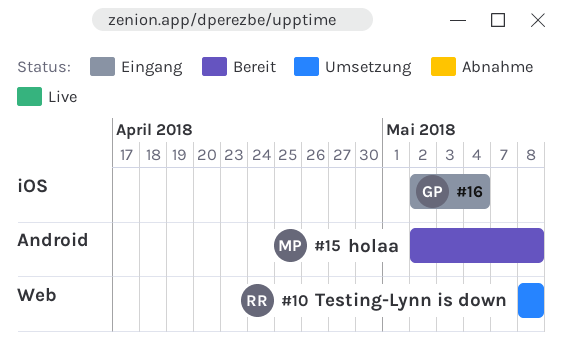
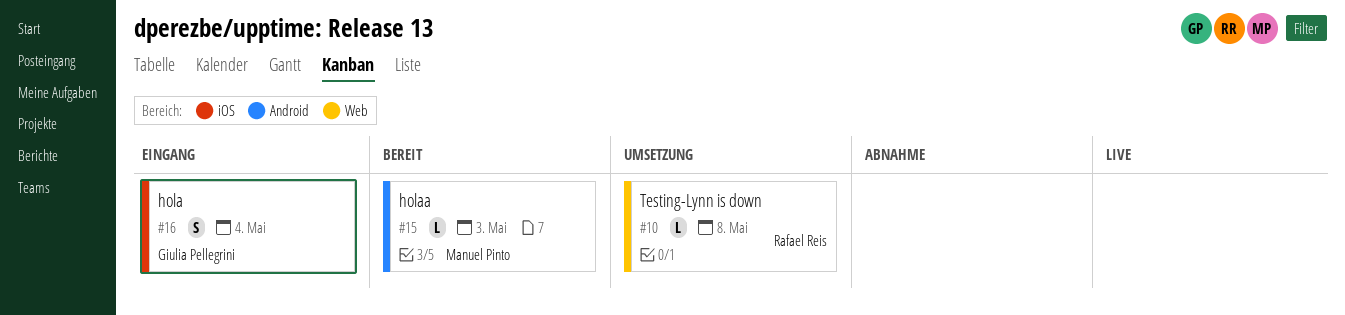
#15, due: May 8 -> May 3

